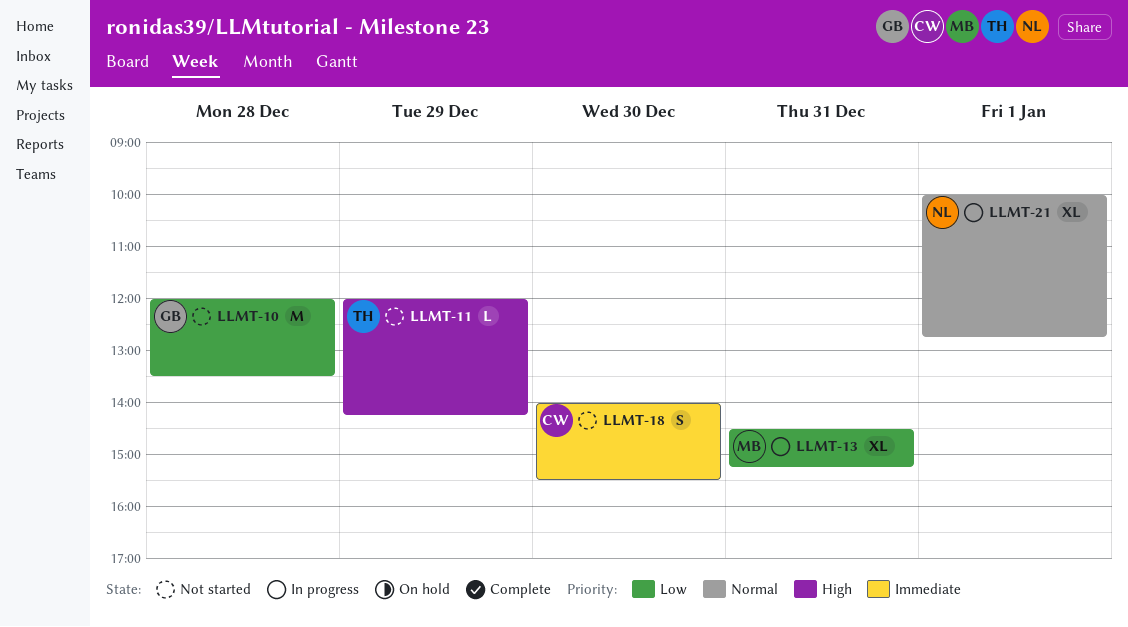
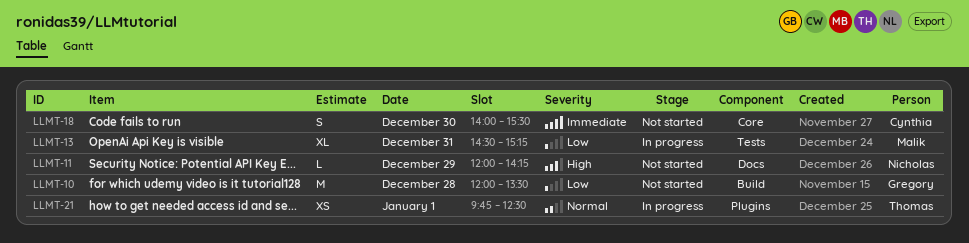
LLMT-11, owner: Thomas -> Nicholas
LLMT-21, owner: Nicholas -> Thomas
LLMT-21, estimate: XL -> XS
LLMT-21, begins: 10:00 -> 09:45
LLMT-21, ends: 12:45 -> 12:30

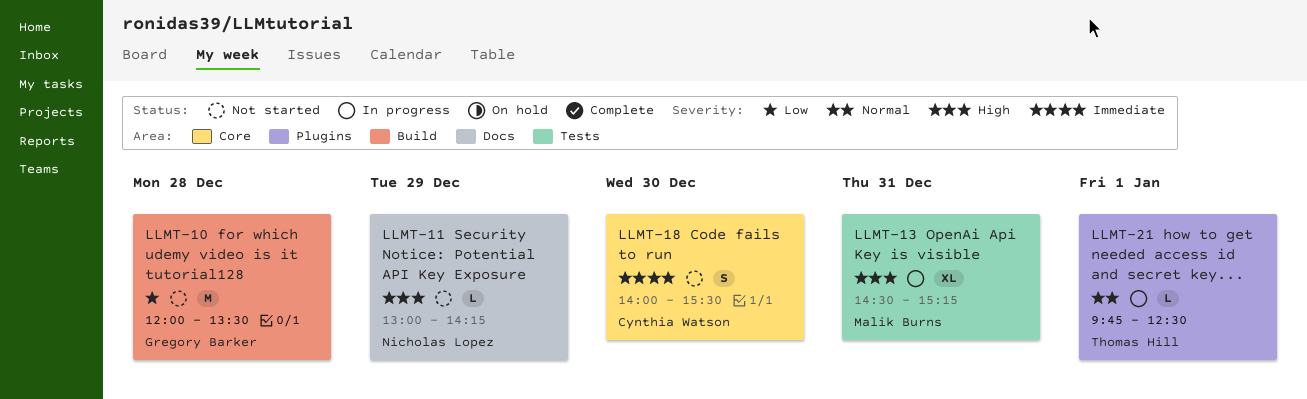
LLMT-11, begins: 12:00 -> 13:00
LLMT-13, priority: Low -> High
LLMT-21, estimate: XS -> L

